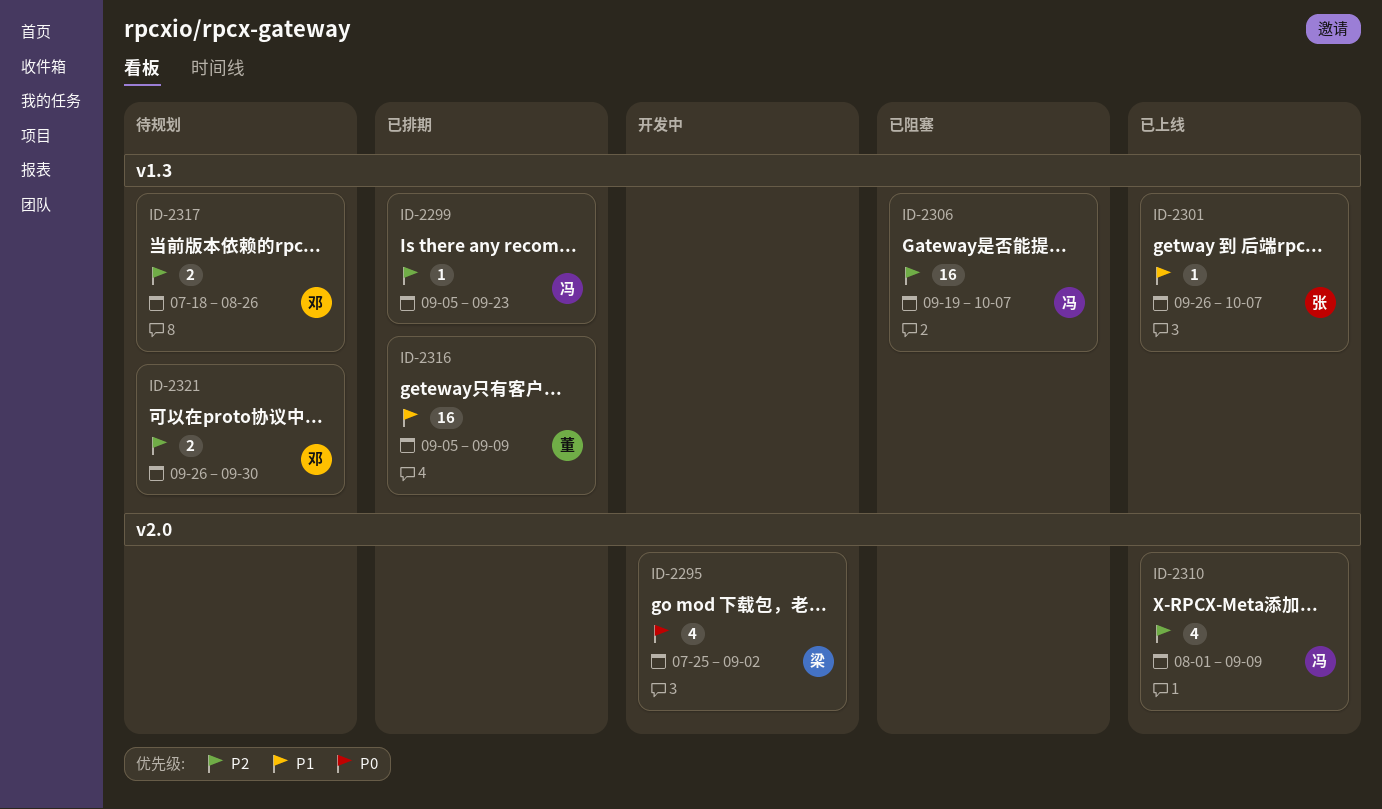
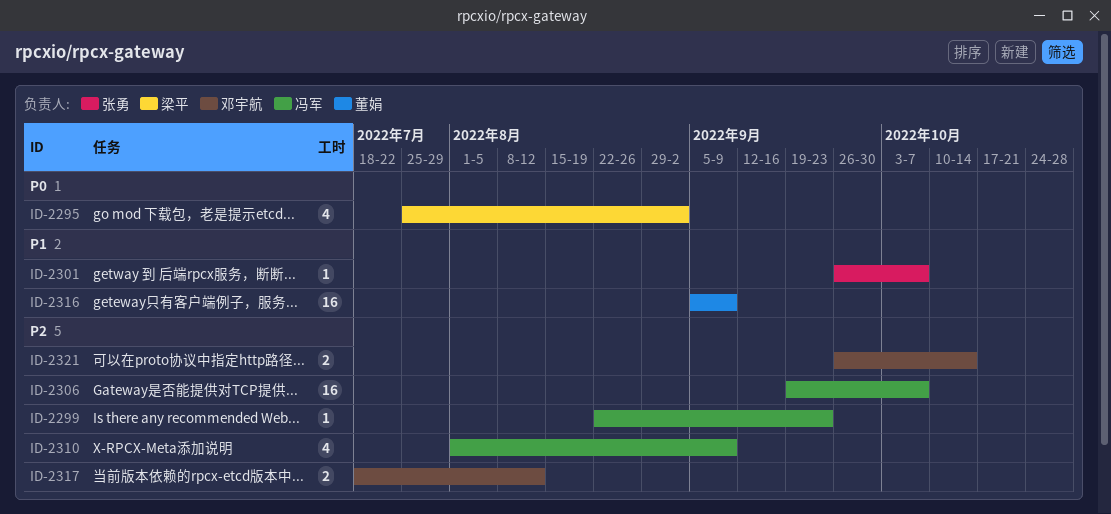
ID-2299, start: Sep 5 -> Aug 22
ID-2317, due: Aug 26 -> Aug 12
ID-2321, due: Sep 30 -> Oct 14

